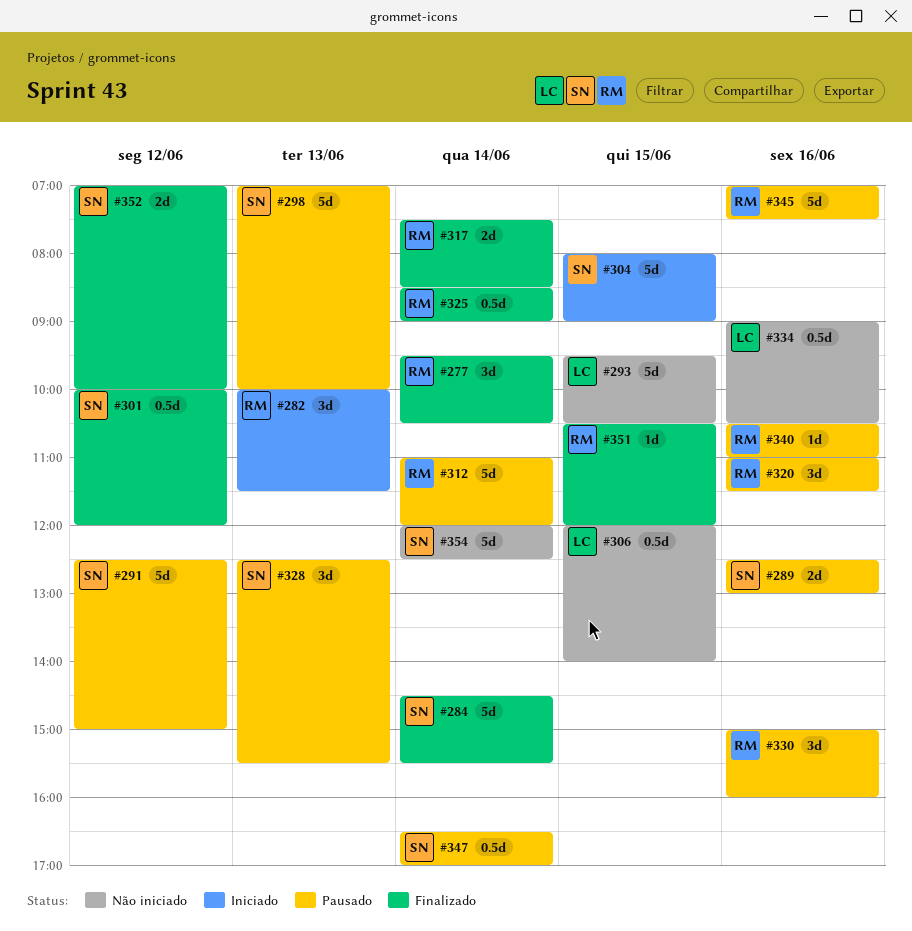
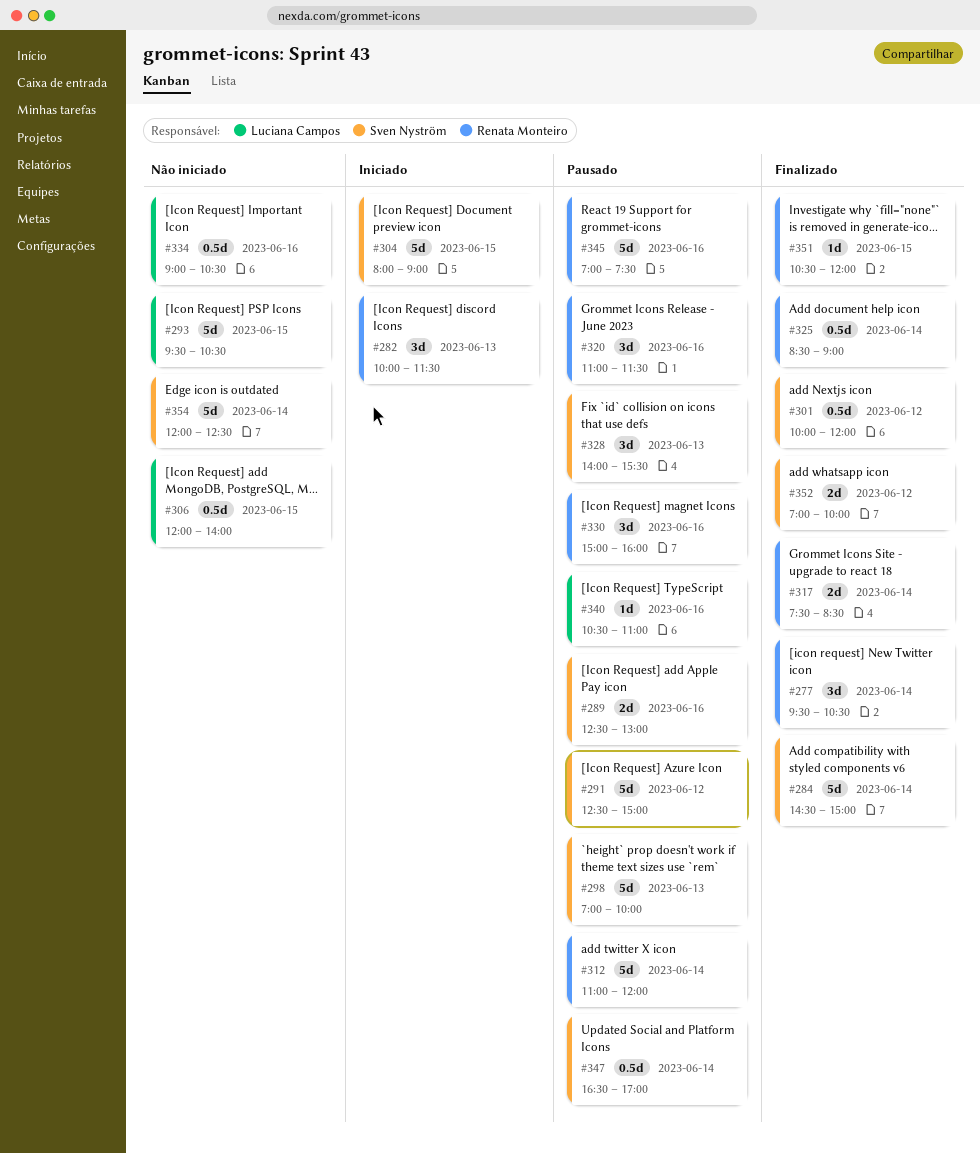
#284, ends: 15:30 -> 15:00
#328, begins: 12:30 -> 14:00
#340, owner: Renata Monteiro -> Luciana Campos

